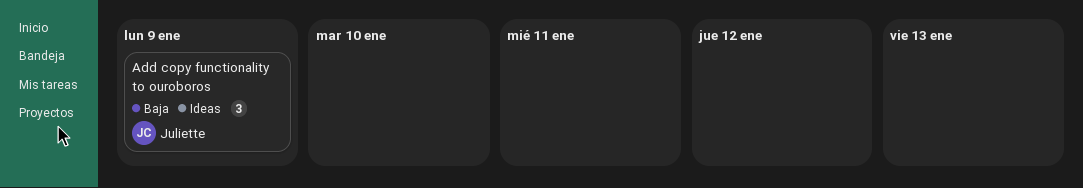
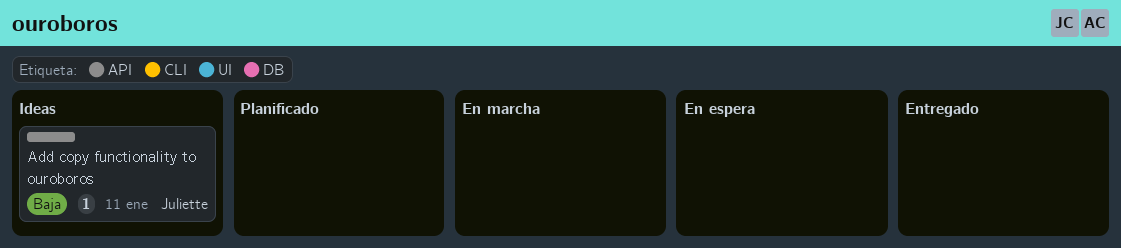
Add copy functionality to ouroboros, estimate: 3 -> 1
Add copy functionality to ouroboros, due: Jan 9 -> Jan 11

